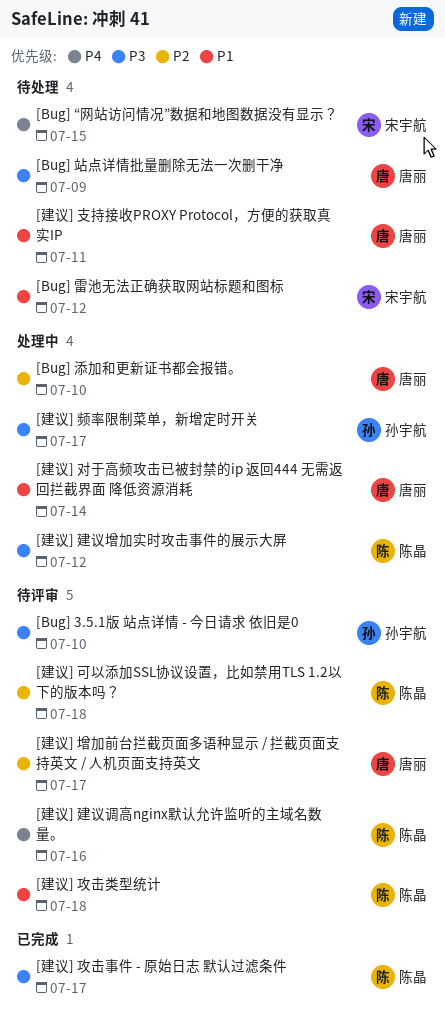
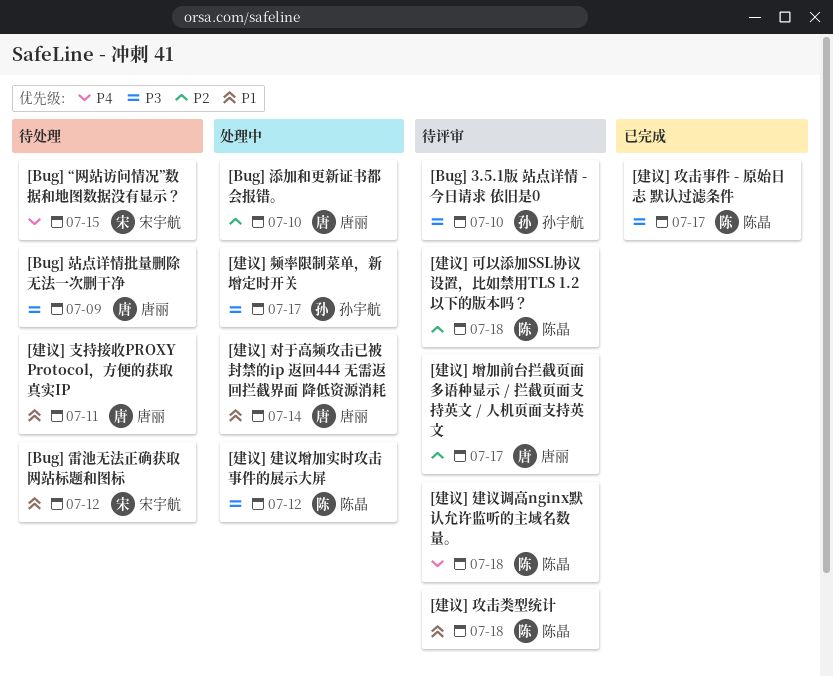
[建议] 建议调高nginx默认允许监听的主域名数量。, due: Jul 16 -> Jul 18

